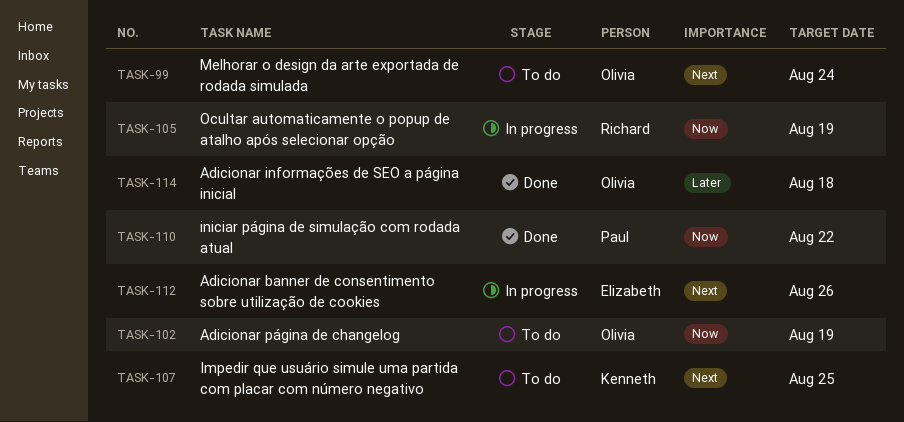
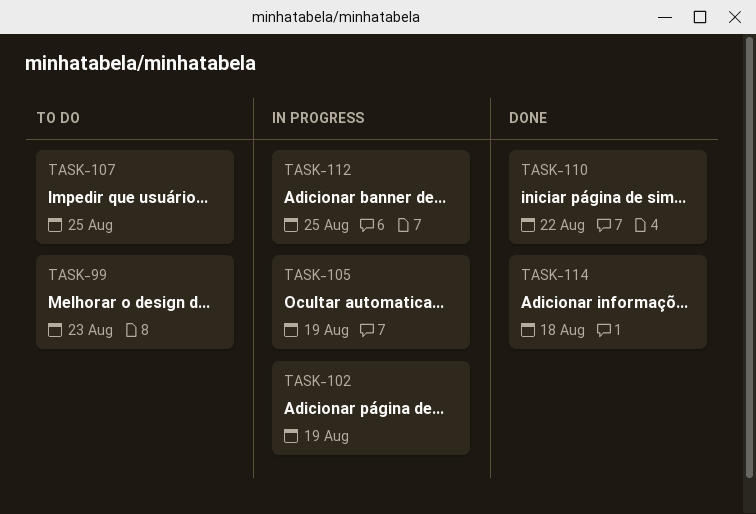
TASK-99, due: Aug 24 -> Aug 23
TASK-102, status: To do -> In progress
TASK-112, due: Aug 26 -> Aug 25

